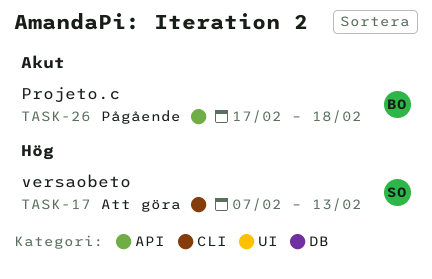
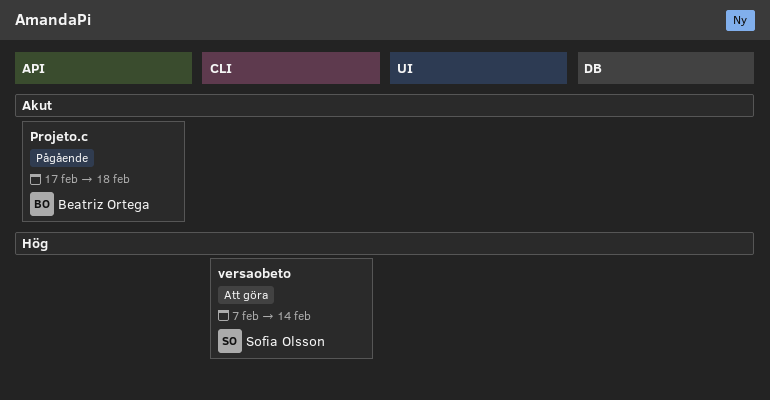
versaobeto, due: Feb 13 -> Feb 14

